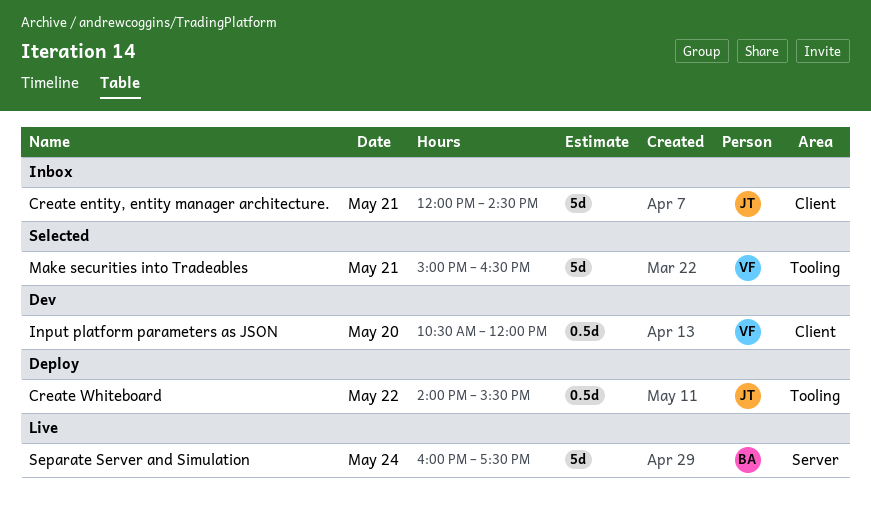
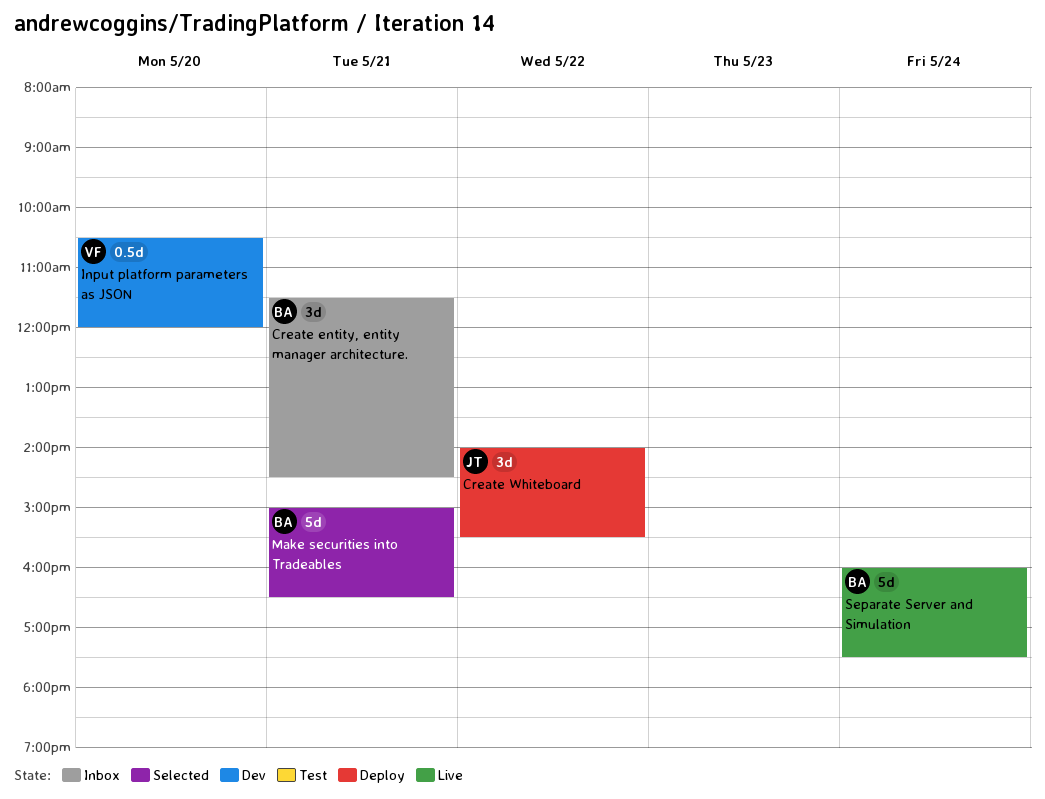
Create entity, entity manager architecture., owner: JT -> BA
Create entity, entity manager architecture., estimate: 5d -> 3d
Create entity, entity manager architecture., begins: 12:00 -> 11:30
Create Whiteboard, estimate: 0.5d -> 3d
Make securities into Tradeables, owner: VF -> BA

